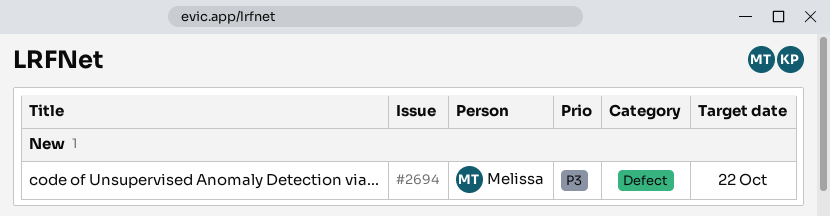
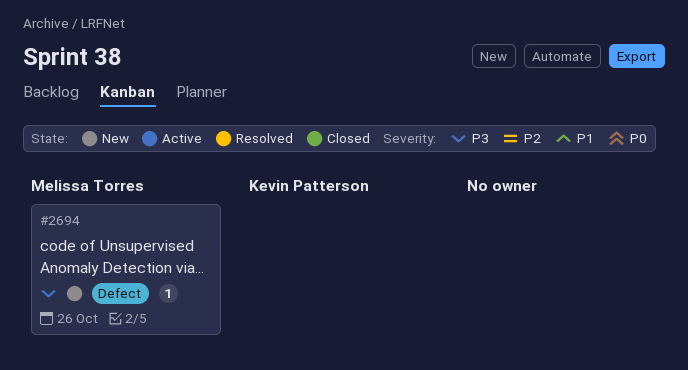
#2694, due: Oct 22 -> Oct 26

